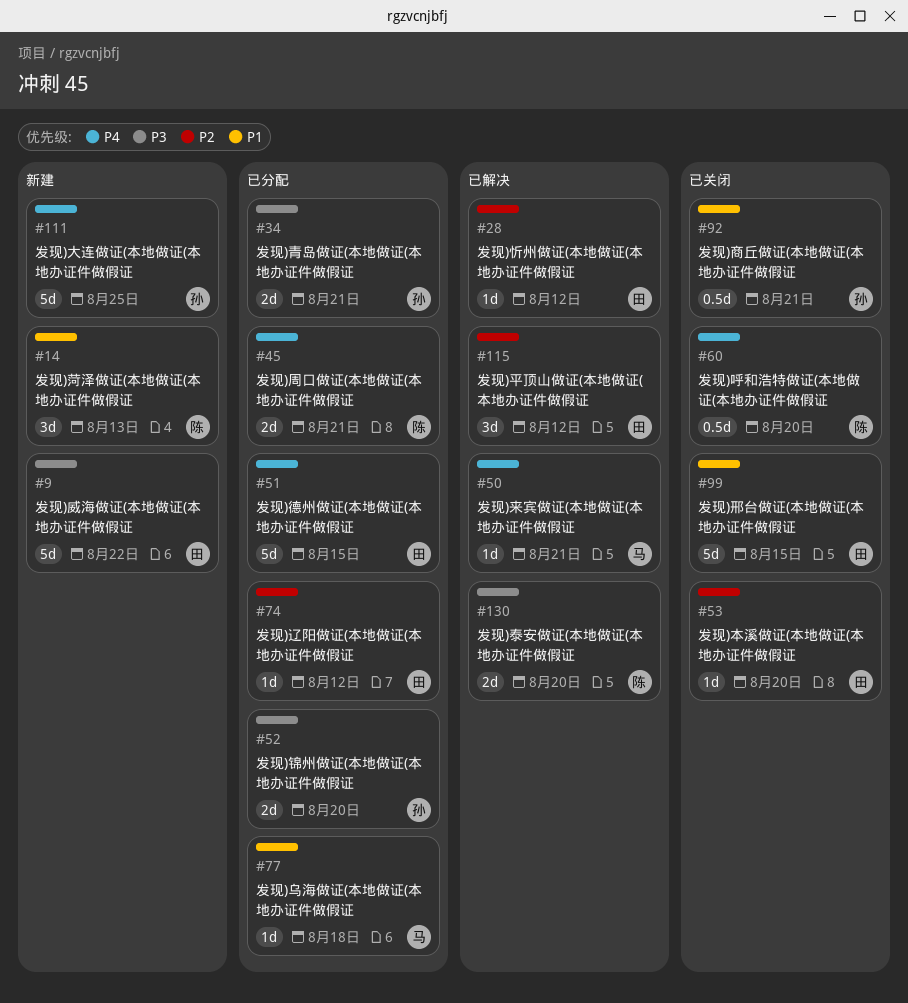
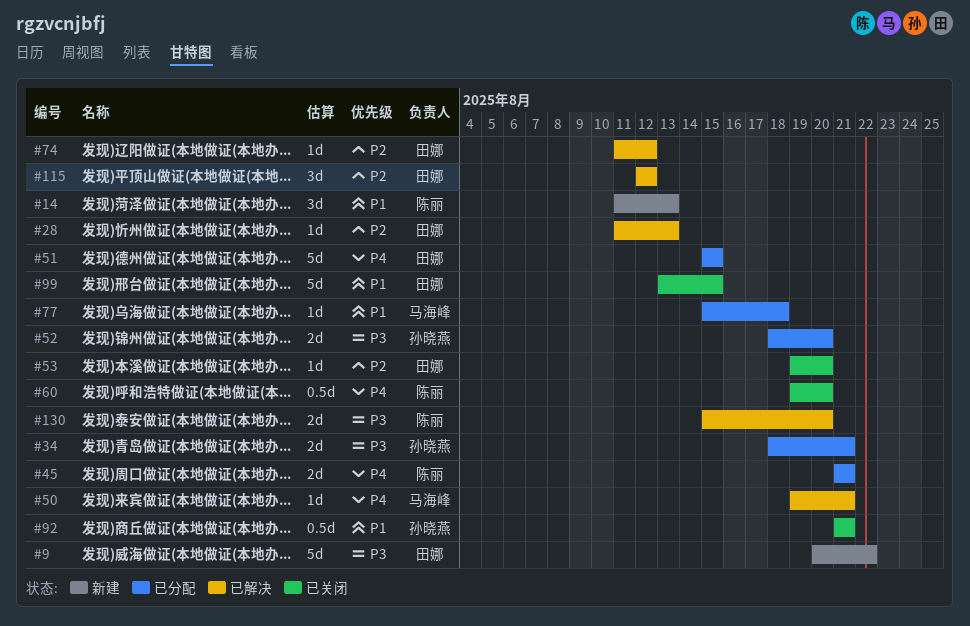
#28, due: Aug 12 -> Aug 13
#74, status: 已分配 -> 已解决
#111: present -> none

